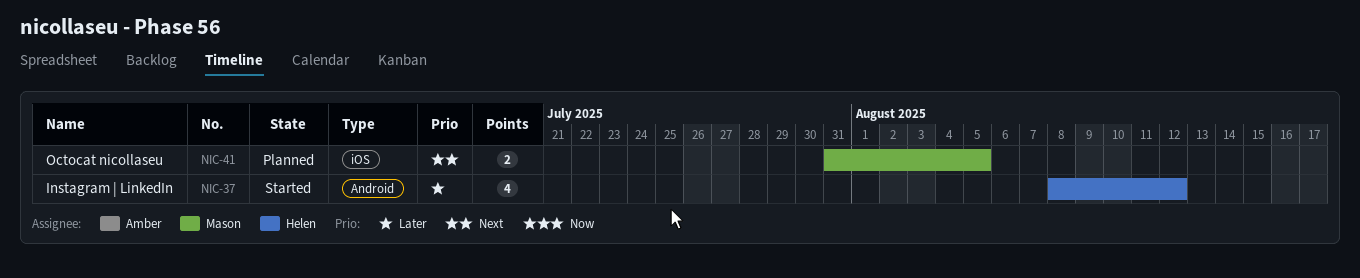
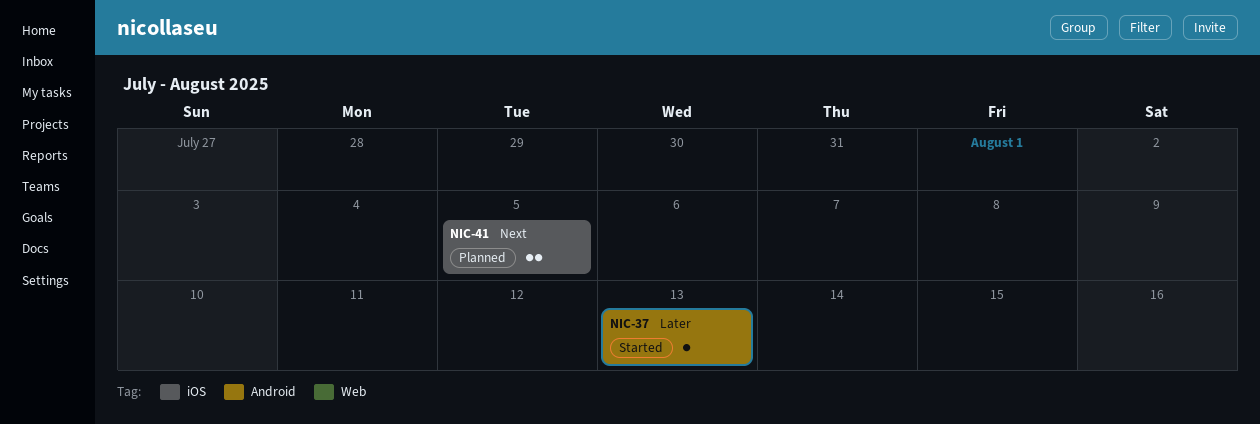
NIC-37, estimate: 4 -> 1
NIC-37, due: Aug 12 -> Aug 13

